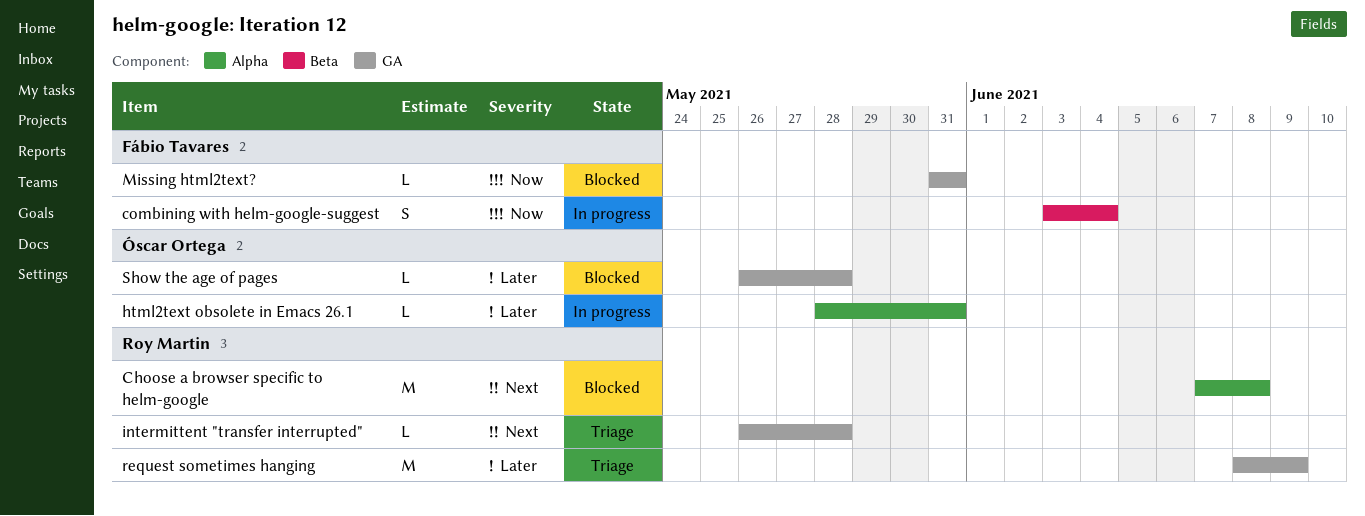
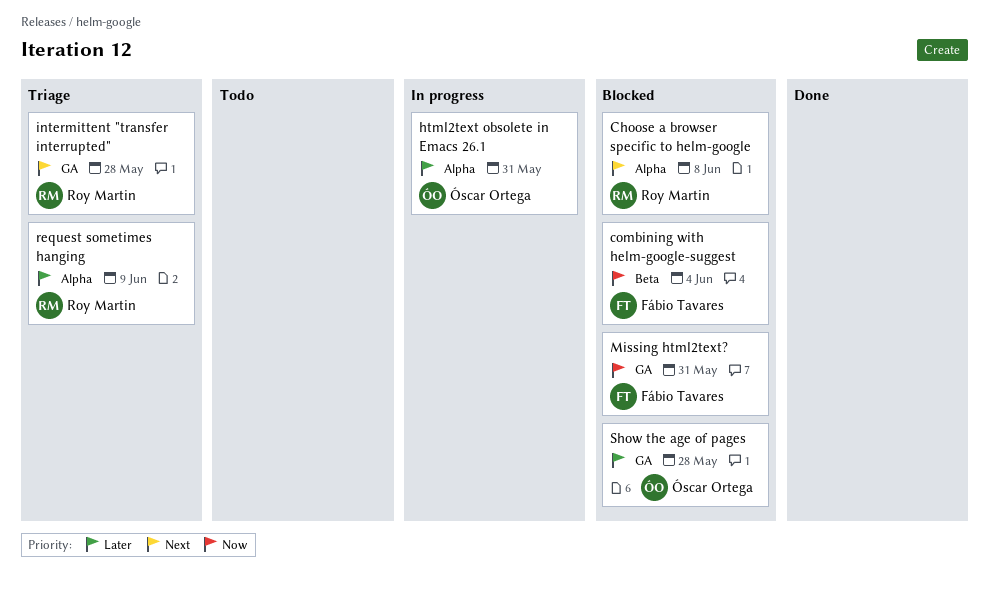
combining with helm-google-suggest, status: In progress -> Blocked
request sometimes hanging, label: GA -> Alpha

